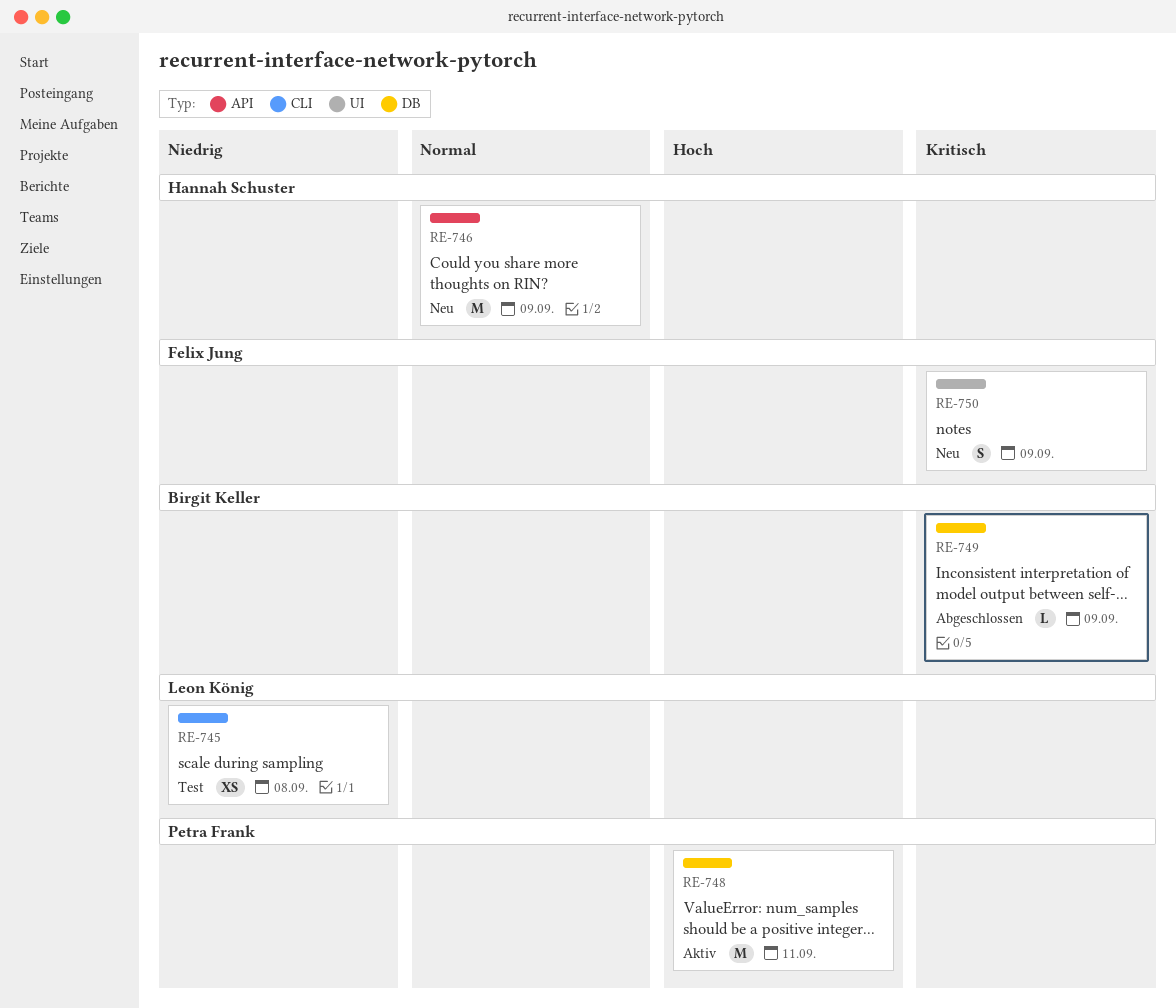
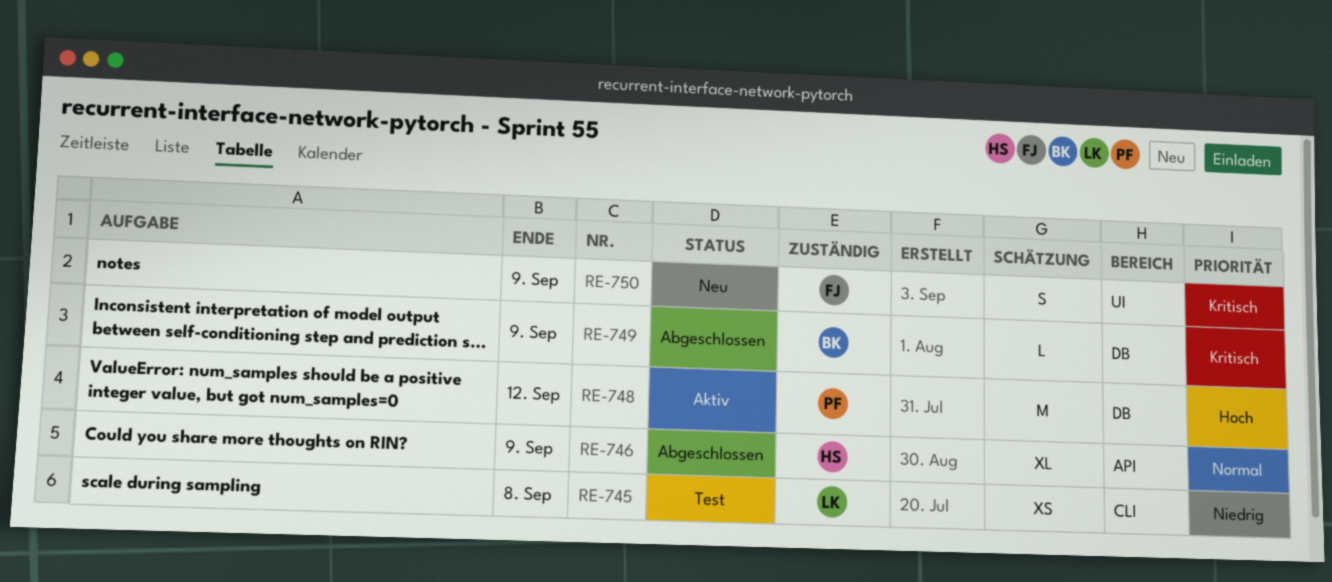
RE-746, status: Neu -> Abgeschlossen
RE-746, estimate: M -> XL
RE-748, due: Sep 11 -> Sep 12

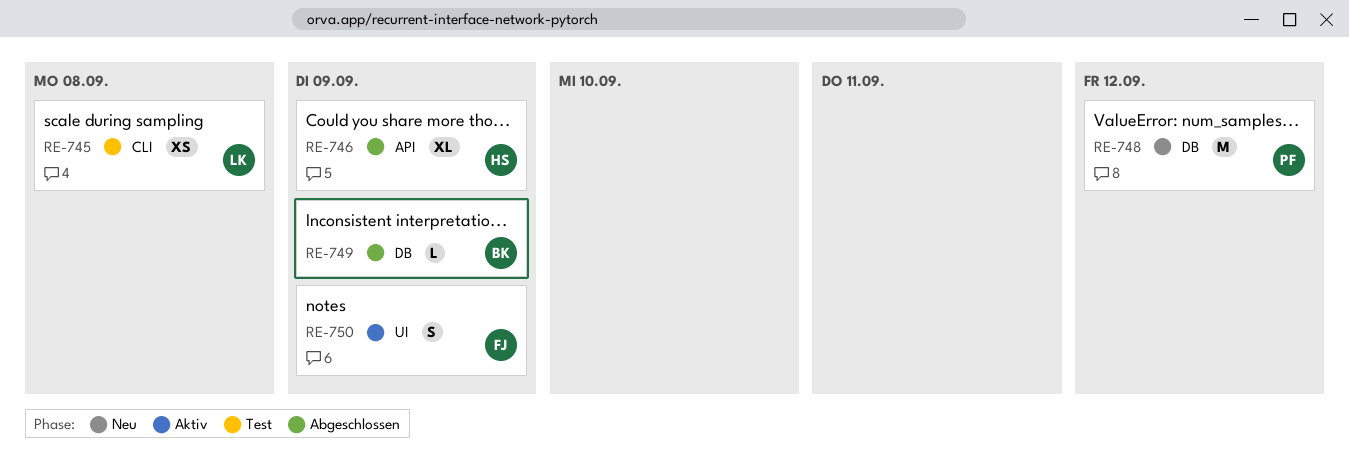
RE-748, status: Aktiv -> Neu
RE-750, status: Neu -> Aktiv

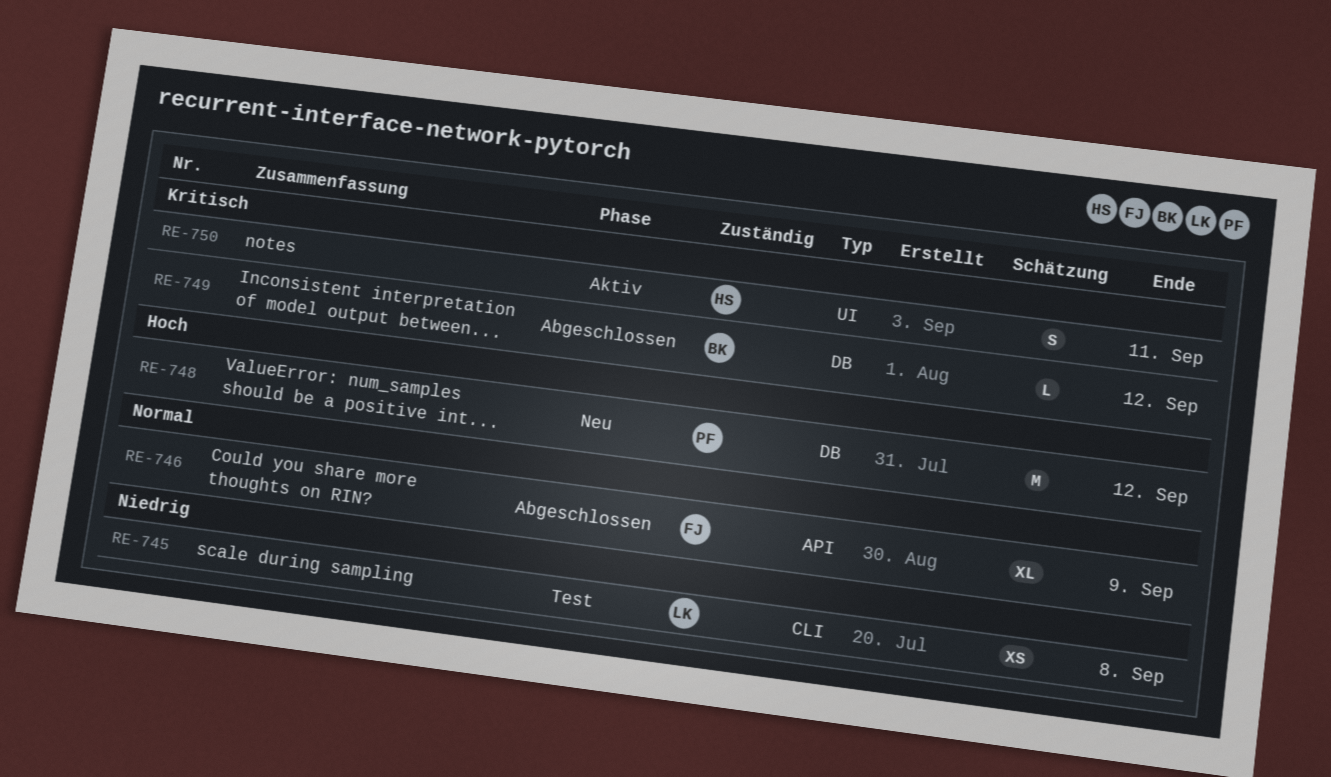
RE-746, owner: HS -> FJ
RE-749, due: Sep 9 -> Sep 12
RE-750, owner: FJ -> HS
RE-750, due: Sep 9 -> Sep 11

